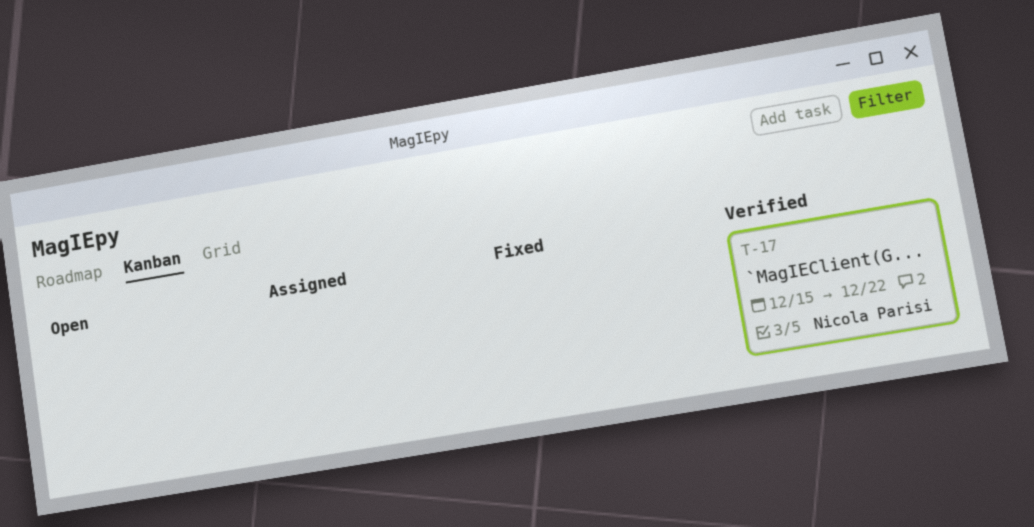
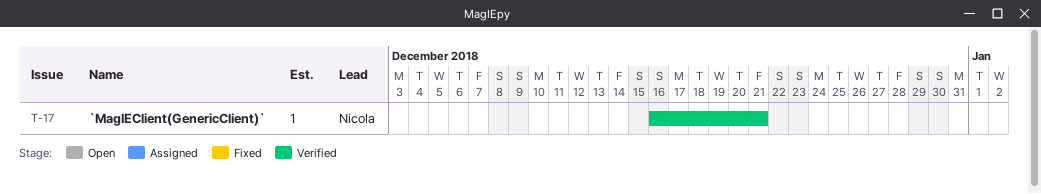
T-17, start: Dec 15 -> Dec 16
T-17, due: Dec 22 -> Dec 21

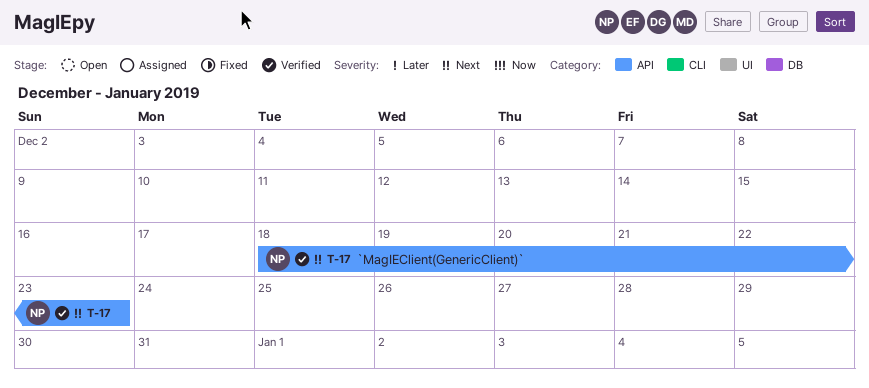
T-17, start: Dec 16 -> Dec 18
T-17, due: Dec 21 -> Dec 23

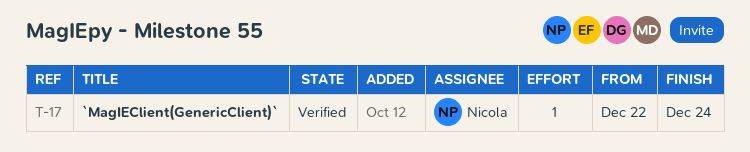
T-17, start: Dec 18 -> Dec 22
T-17, due: Dec 23 -> Dec 24

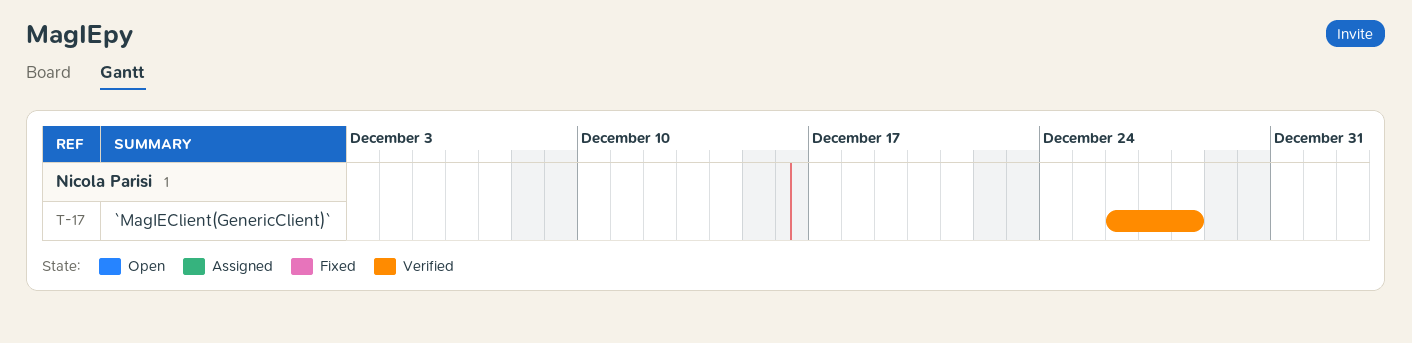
T-17, start: Dec 22 -> Dec 26
T-17, due: Dec 24 -> Dec 28

